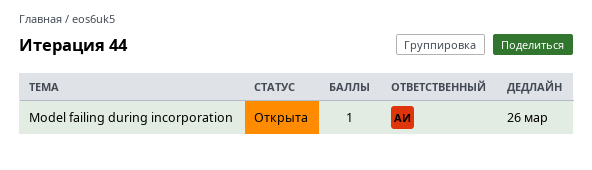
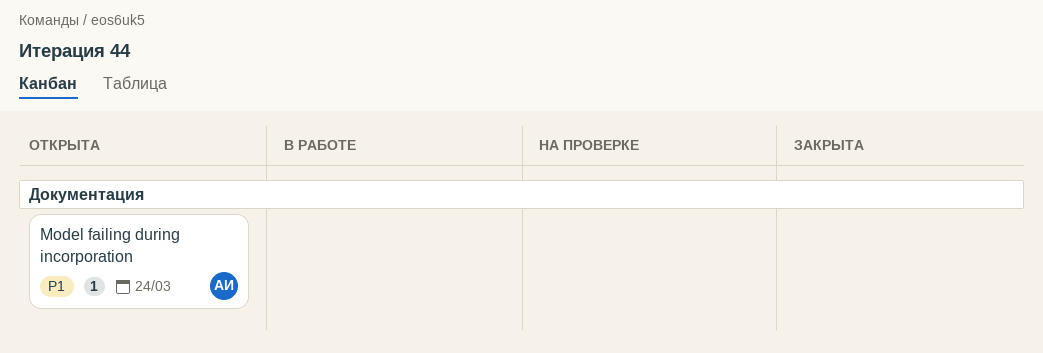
Model failing during incorporation, due: Mar 26 -> Mar 24

